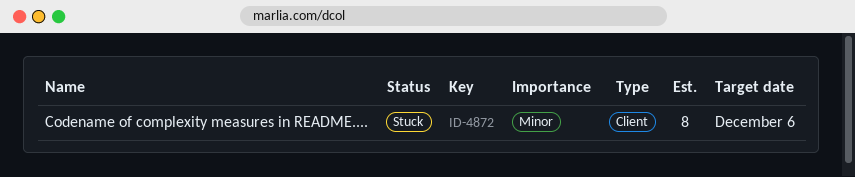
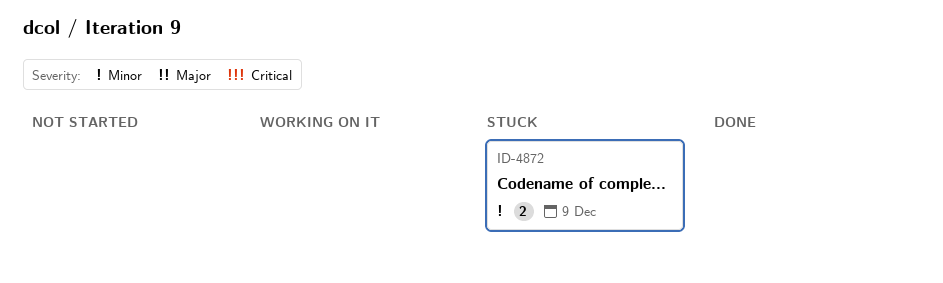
ID-4872, estimate: 8 -> 2
ID-4872, due: Dec 6 -> Dec 9

